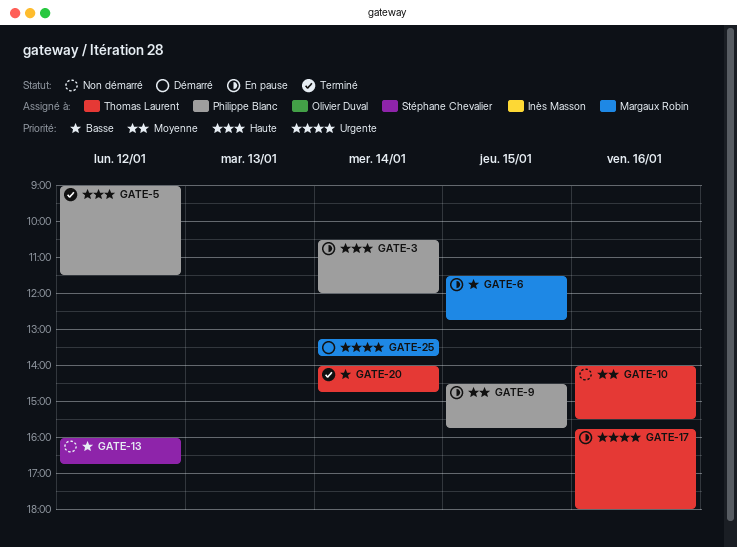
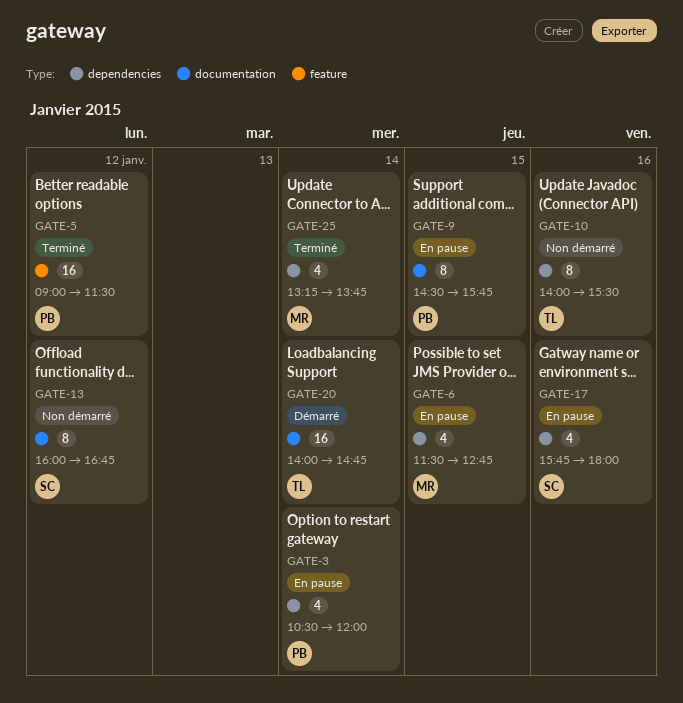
GATE-17, owner: Thomas Laurent -> Stéphane Chevalier
GATE-20, status: Terminé -> Démarré
GATE-25, status: Démarré -> Terminé

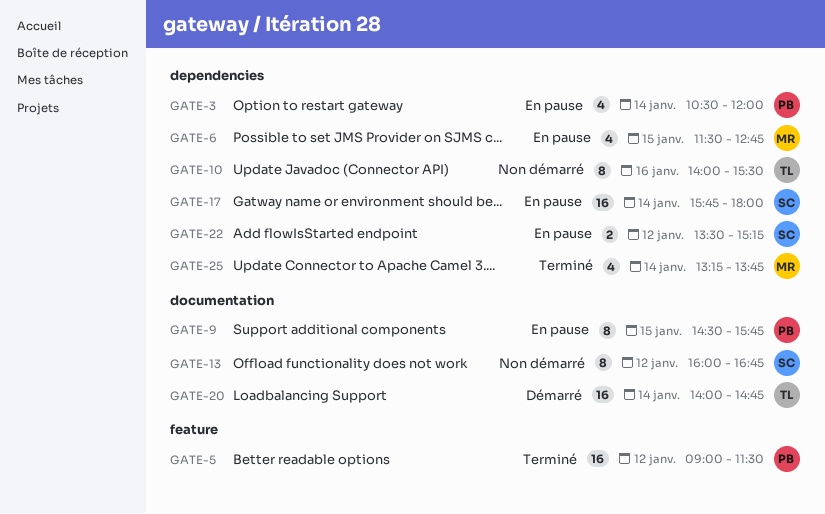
GATE-17, estimate: 4 -> 16
GATE-17, day: Jan 16 -> Jan 14
GATE-22: none -> present

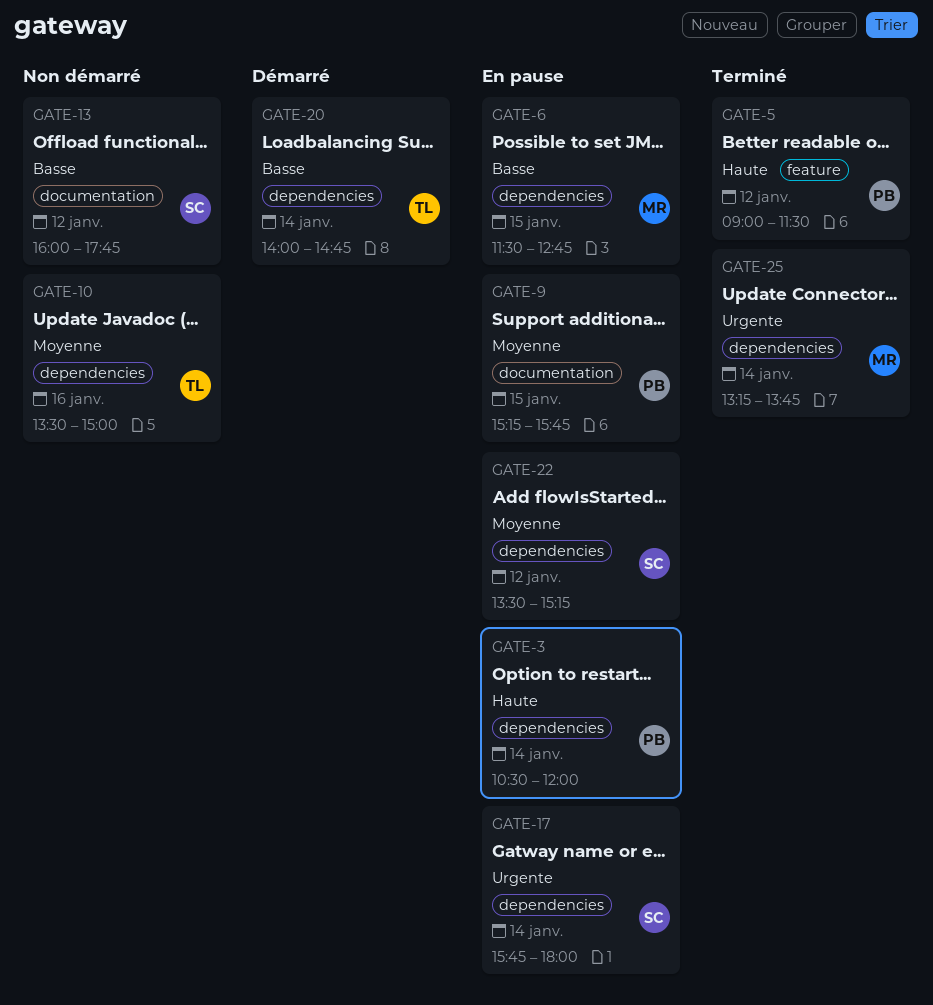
GATE-9, begins: 14:30 -> 15:15
GATE-10, begins: 14:00 -> 13:30
GATE-10, ends: 15:30 -> 15:00
GATE-13, ends: 16:45 -> 17:45
GATE-20, label: documentation -> dependencies

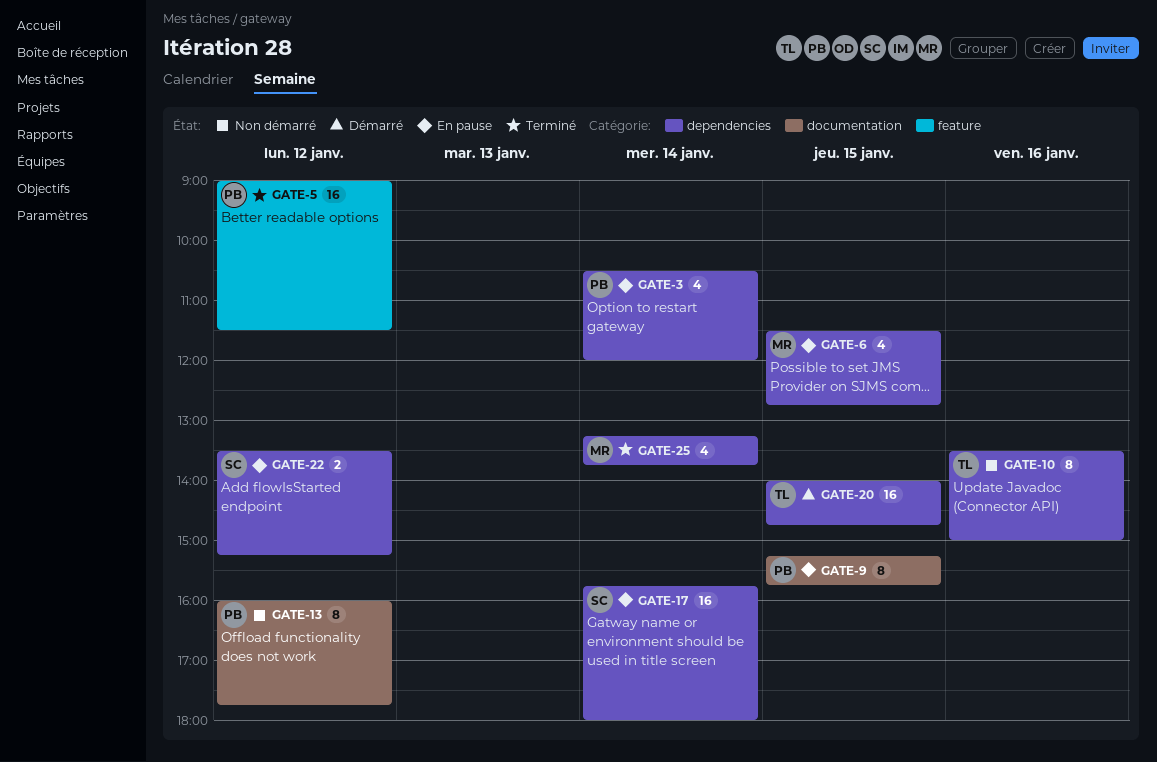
GATE-13, owner: SC -> PB
GATE-20, day: Jan 14 -> Jan 15

